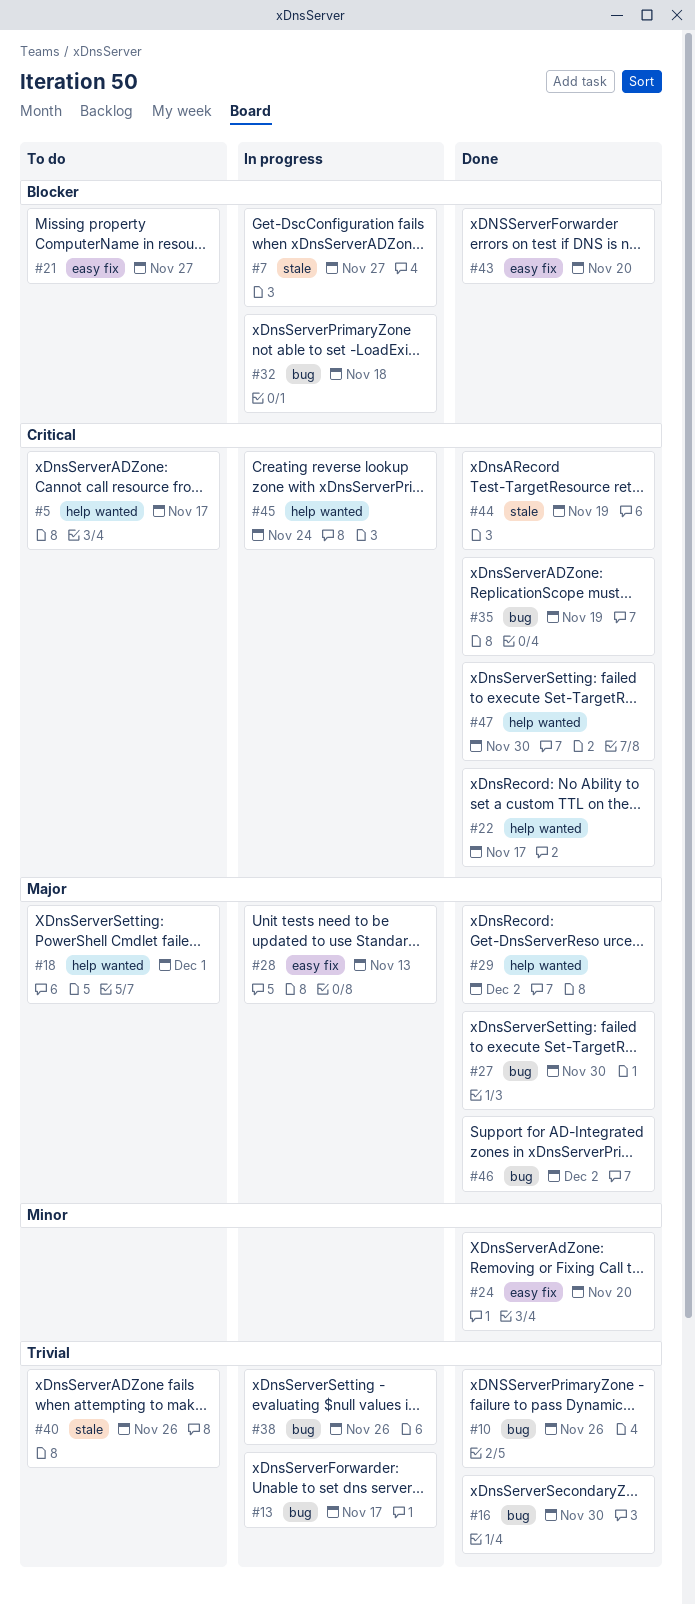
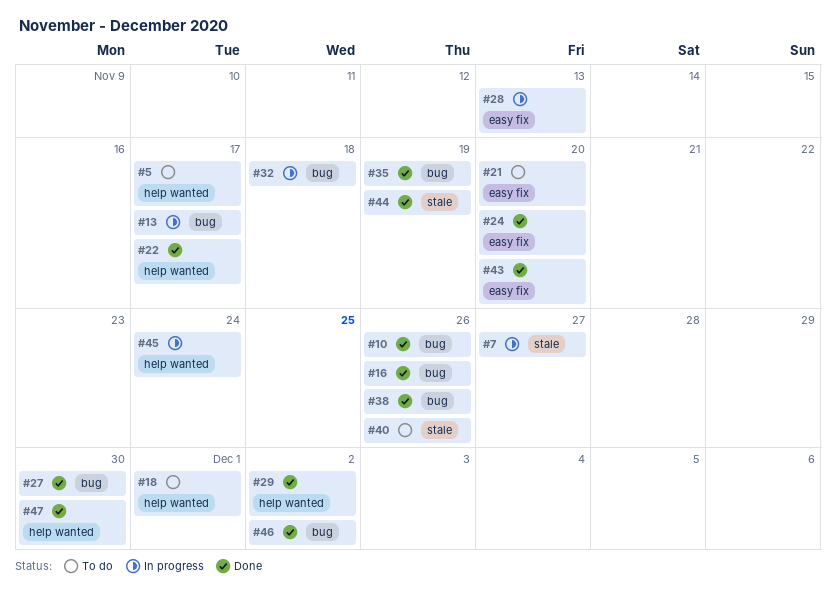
#16, due: Nov 30 -> Nov 26
#21, due: Nov 27 -> Nov 20
#38, status: In progress -> Done

